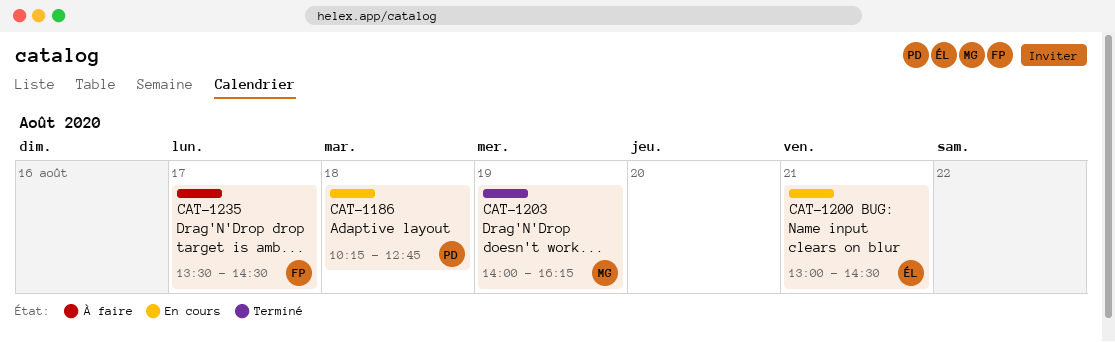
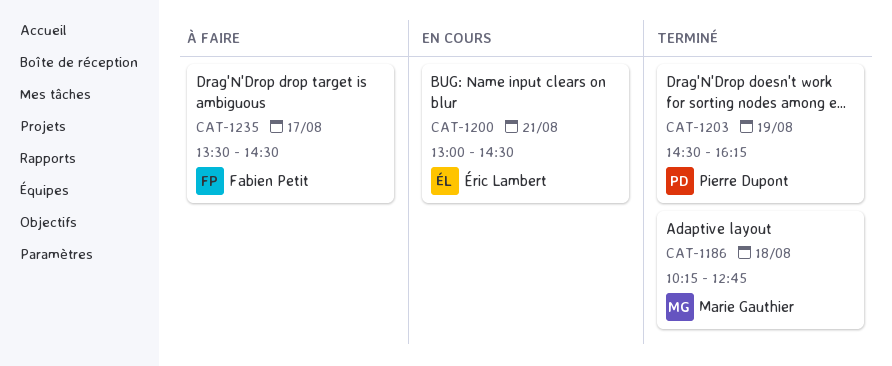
CAT-1186, status: En cours -> Terminé
CAT-1186, owner: Pierre Dupont -> Marie Gauthier
CAT-1203, owner: Marie Gauthier -> Pierre Dupont
CAT-1203, begins: 14:00 -> 14:30

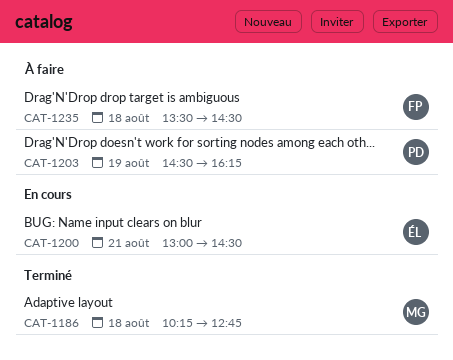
CAT-1203, status: Terminé -> À faire
CAT-1235, day: Aug 17 -> Aug 18

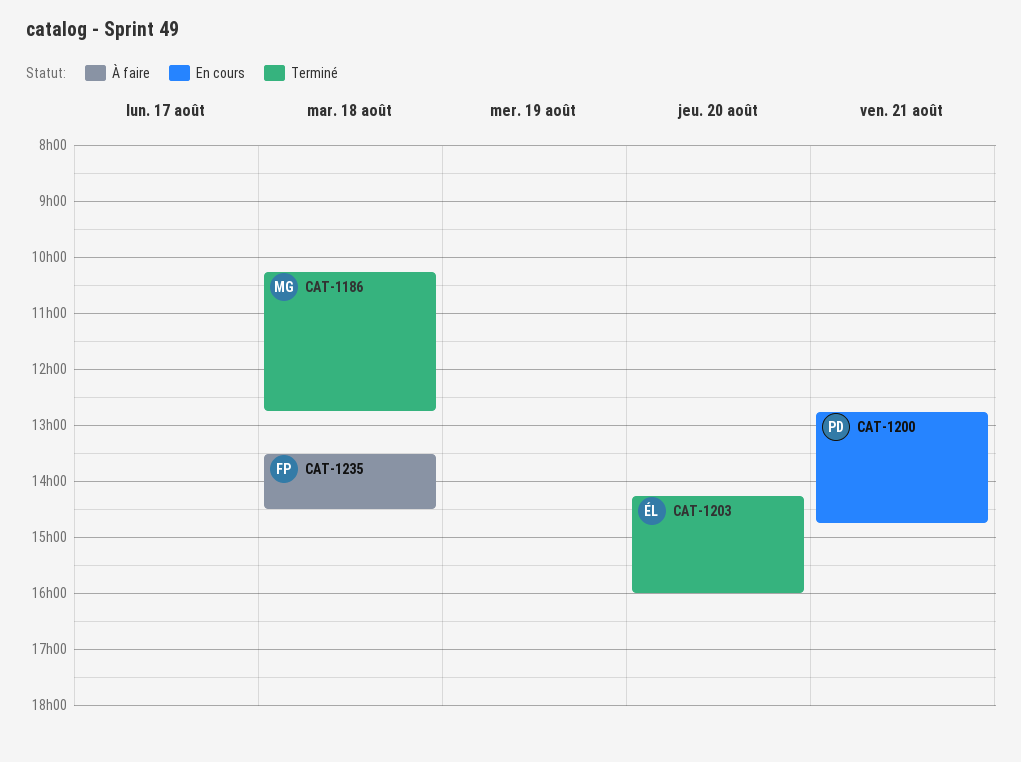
CAT-1200, owner: ÉL -> PD
CAT-1200, begins: 13:00 -> 12:45
CAT-1200, ends: 14:30 -> 14:45
CAT-1203, status: À faire -> Terminé
CAT-1203, owner: PD -> ÉL
CAT-1203, day: Aug 19 -> Aug 20
CAT-1203, begins: 14:30 -> 14:15
CAT-1203, ends: 16:15 -> 16:00

